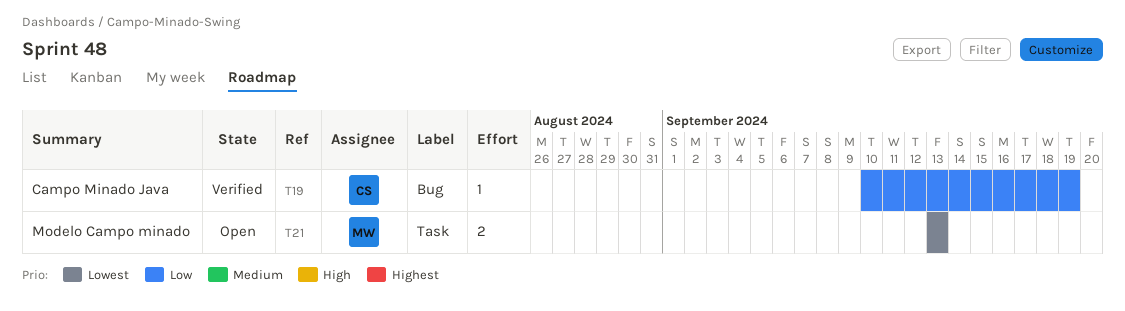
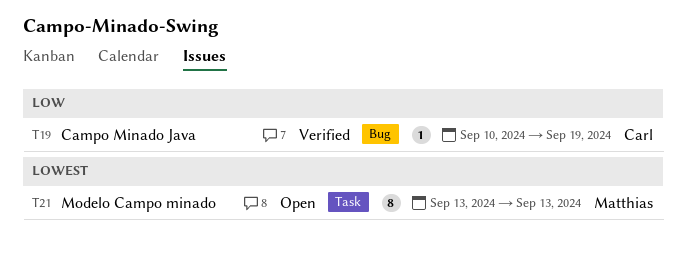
T21, estimate: 2 -> 8

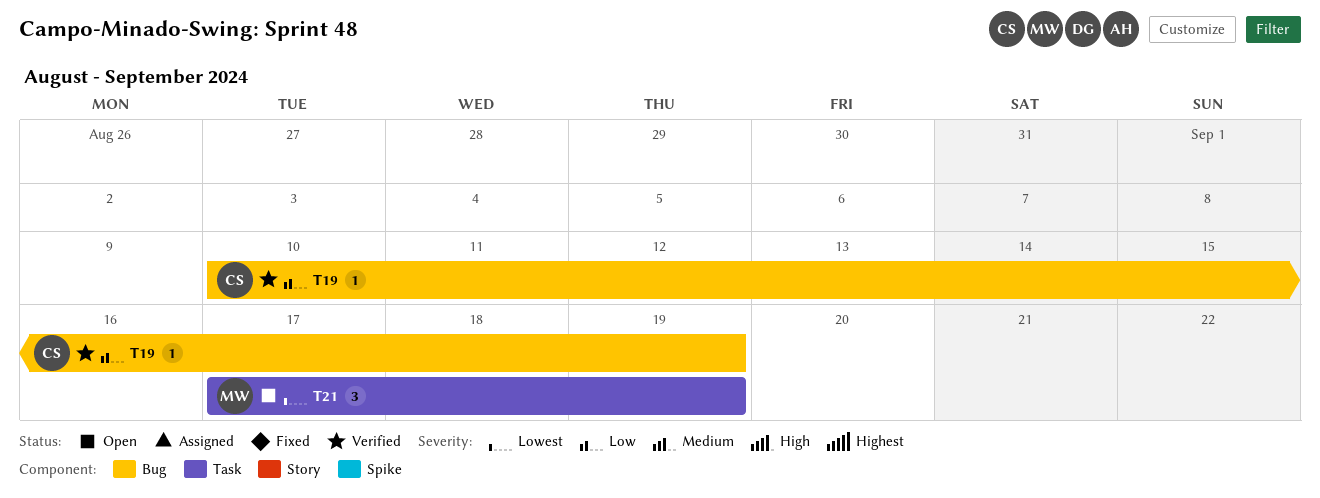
T21, estimate: 8 -> 3
T21, start: Sep 13 -> Sep 17
T21, due: Sep 13 -> Sep 19

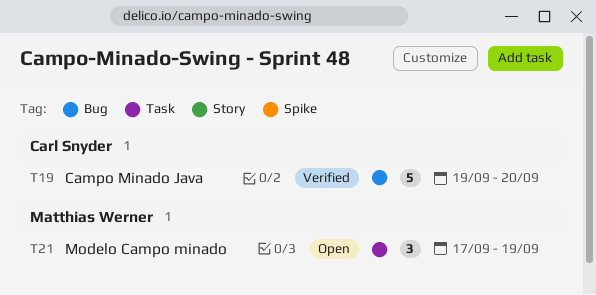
T19, estimate: 1 -> 5
T19, start: Sep 10 -> Sep 19
T19, due: Sep 19 -> Sep 20

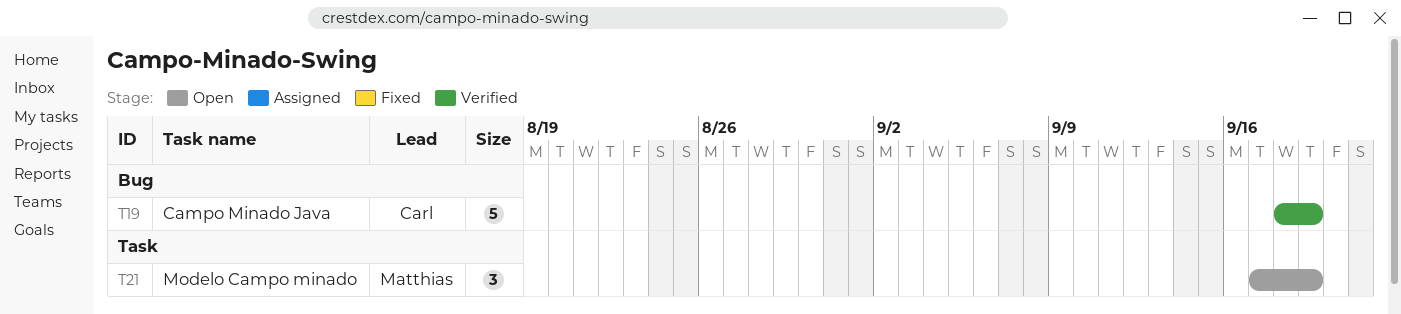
T19, start: Sep 19 -> Sep 18
T19, due: Sep 20 -> Sep 19

